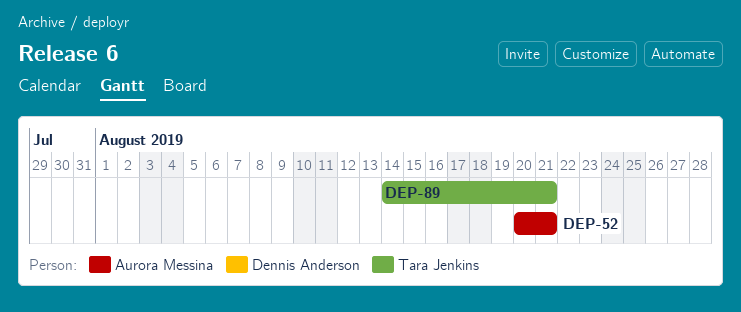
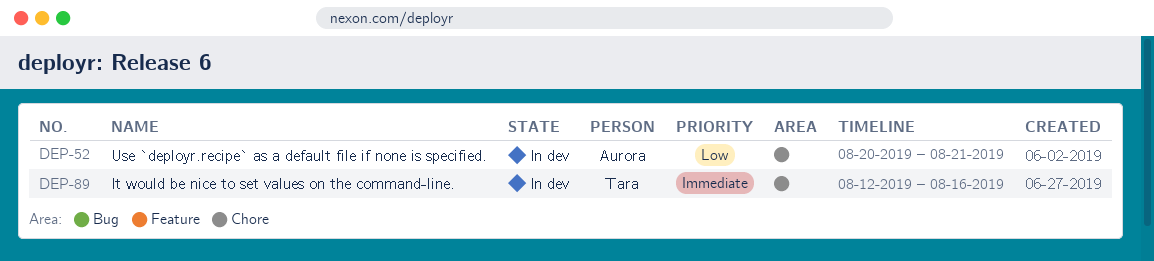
DEP-89, start: Aug 14 -> Aug 12
DEP-89, due: Aug 21 -> Aug 16

